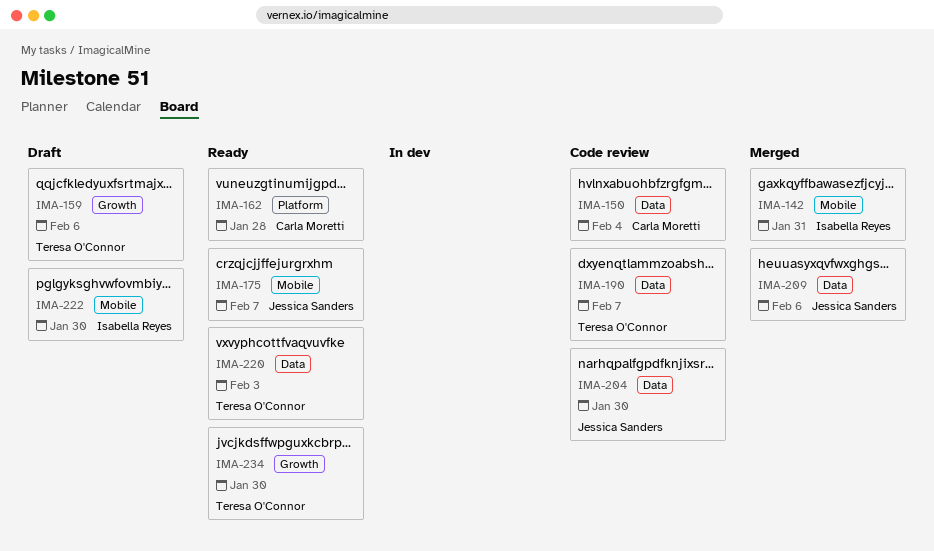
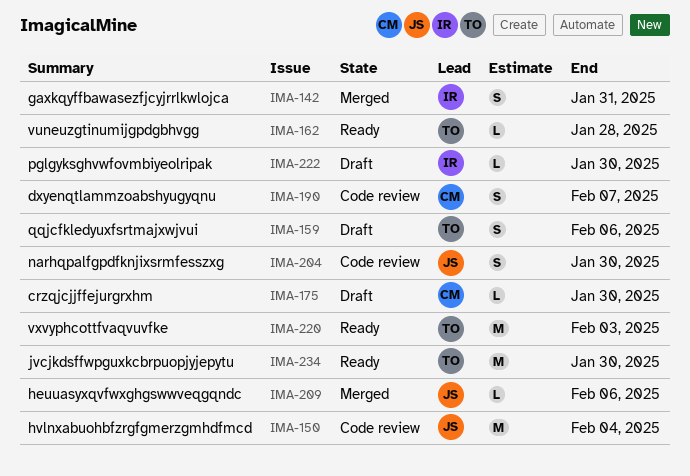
IMA-150, owner: Carla Moretti -> Jessica Sanders
IMA-162, owner: Carla Moretti -> Teresa O'Connor
IMA-175, status: Ready -> Draft
IMA-175, owner: Jessica Sanders -> Carla Moretti
IMA-175, due: Feb 7 -> Jan 30
IMA-190, owner: Teresa O'Connor -> Carla Moretti

